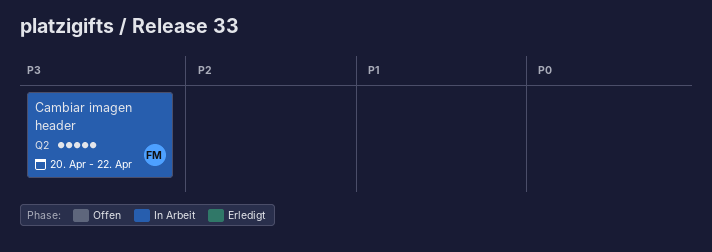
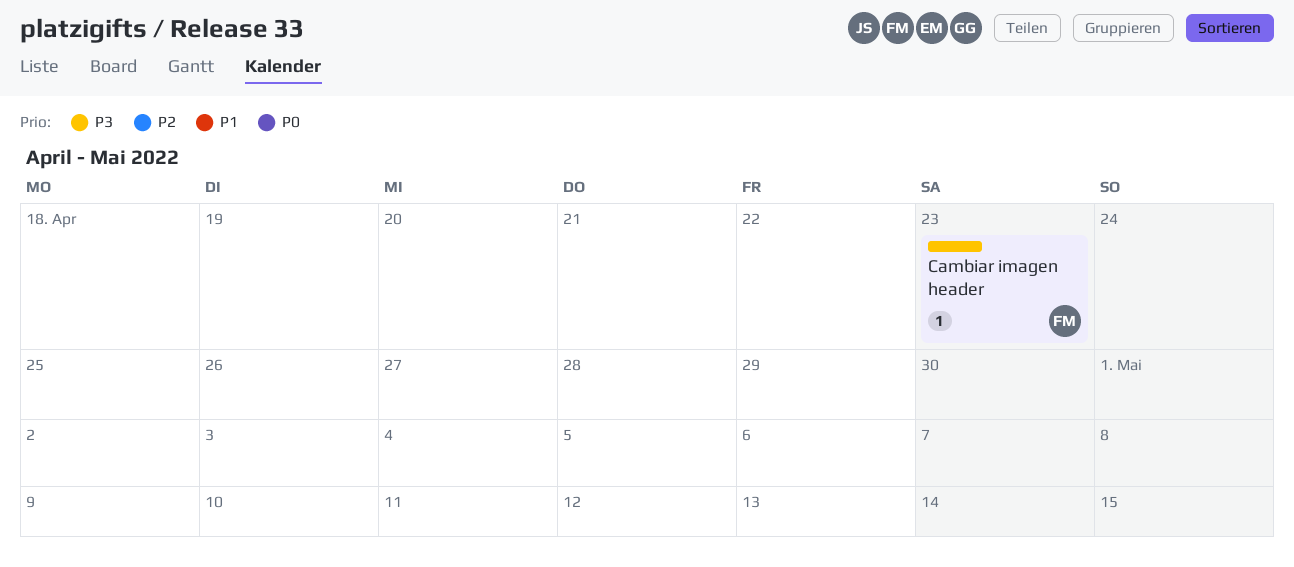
Cambiar imagen header, estimate: 5 -> 1
Cambiar imagen header, due: Apr 22 -> Apr 23

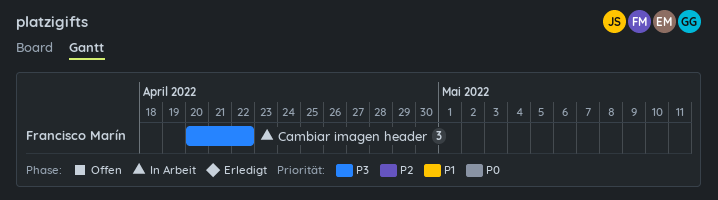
Cambiar imagen header, estimate: 1 -> 3
Cambiar imagen header, due: Apr 23 -> Apr 22

